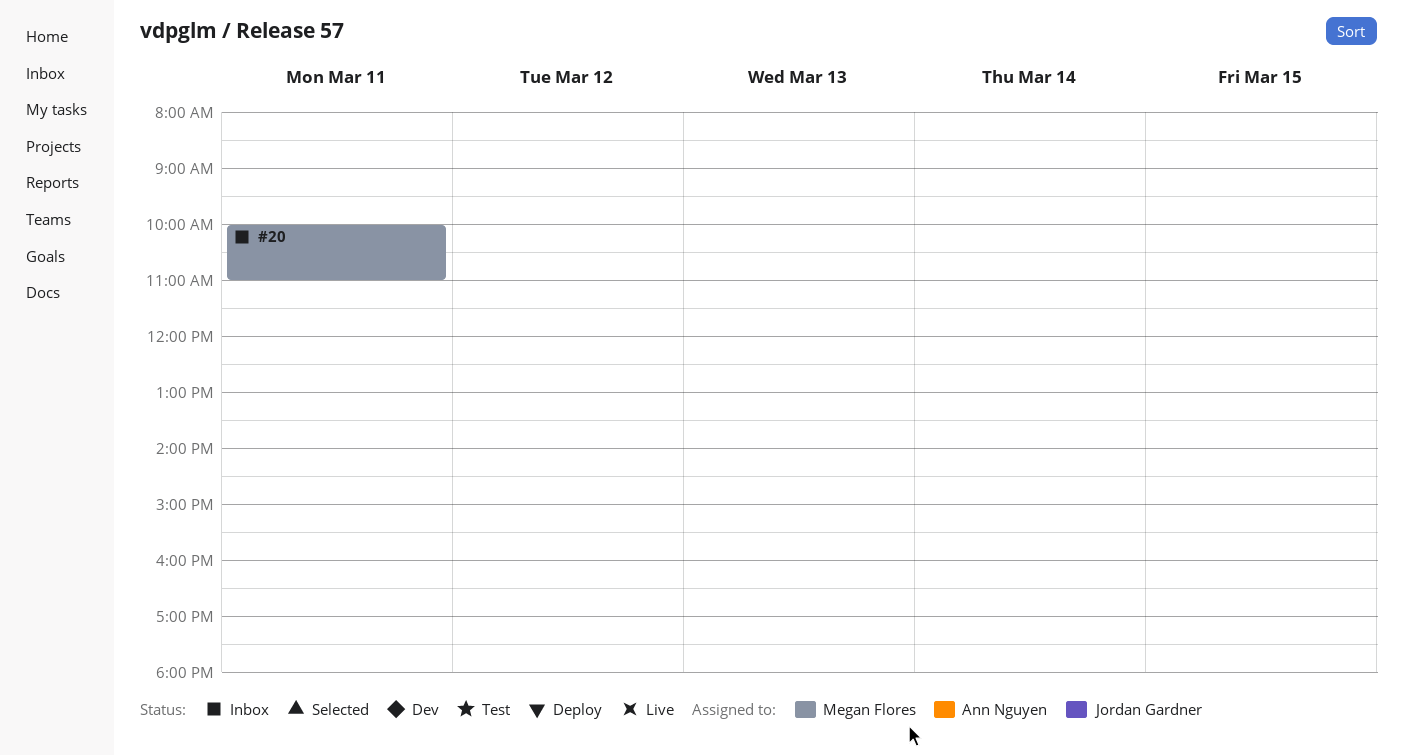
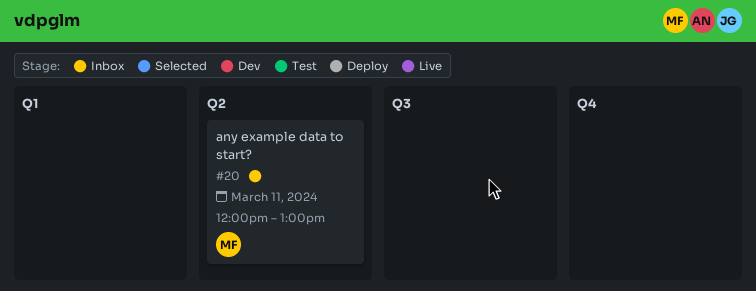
#20, begins: 10:00 -> 12:00
#20, ends: 11:00 -> 13:00

